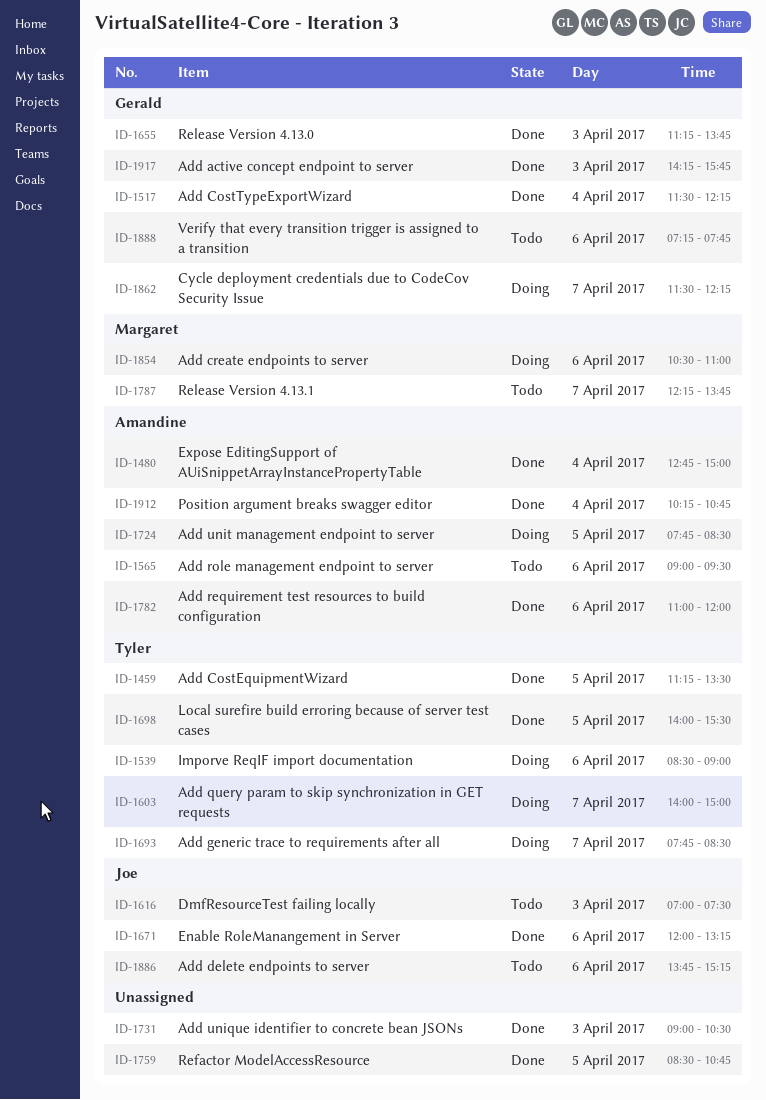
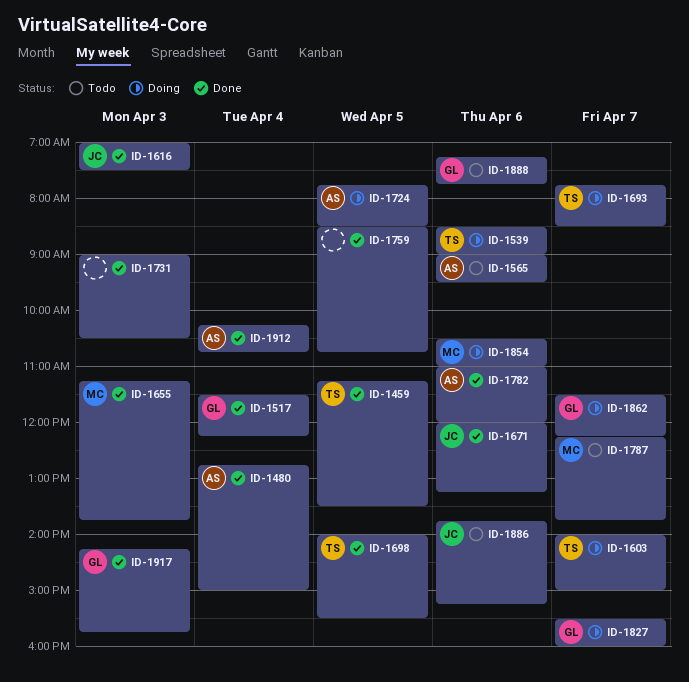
ID-1616, status: Todo -> Done
ID-1655, owner: Gerald -> Margaret
ID-1827: none -> present

